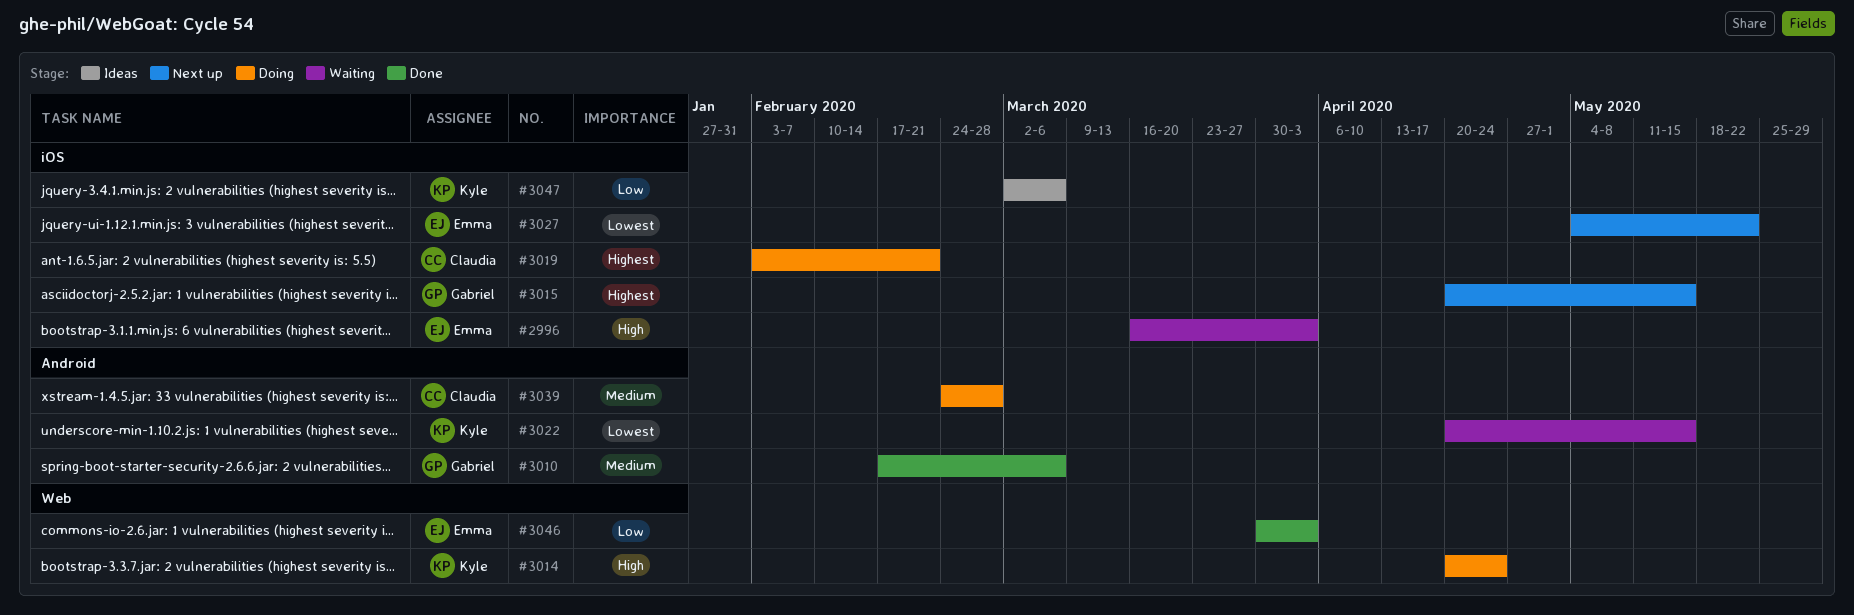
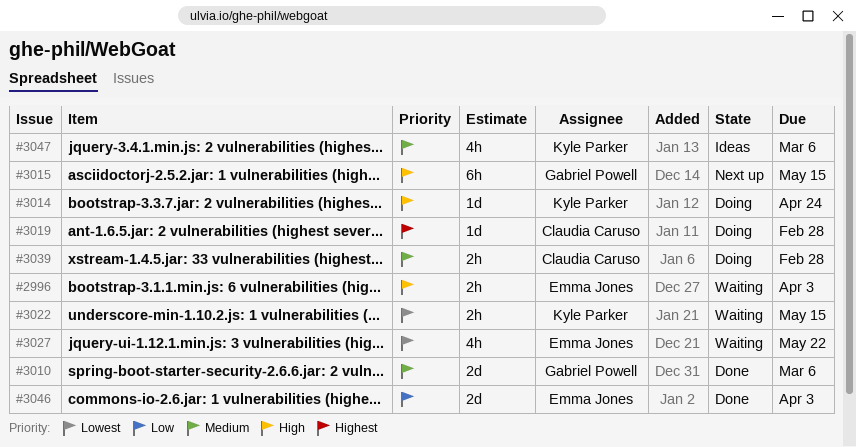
#3015, priority: Highest -> High
#3019, due: Feb 21 -> Feb 28
#3027, status: Next up -> Waiting
#3047, priority: Low -> Medium

